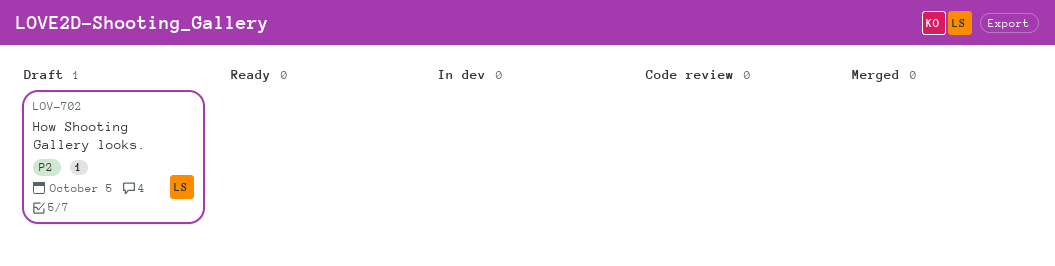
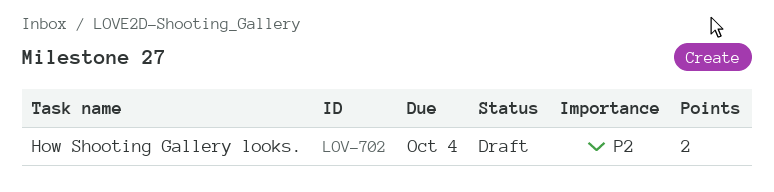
LOV-702, estimate: 1 -> 2
LOV-702, due: Oct 5 -> Oct 4

